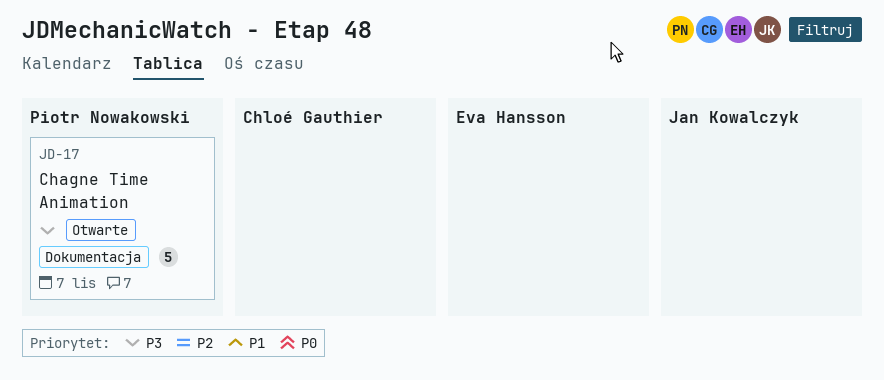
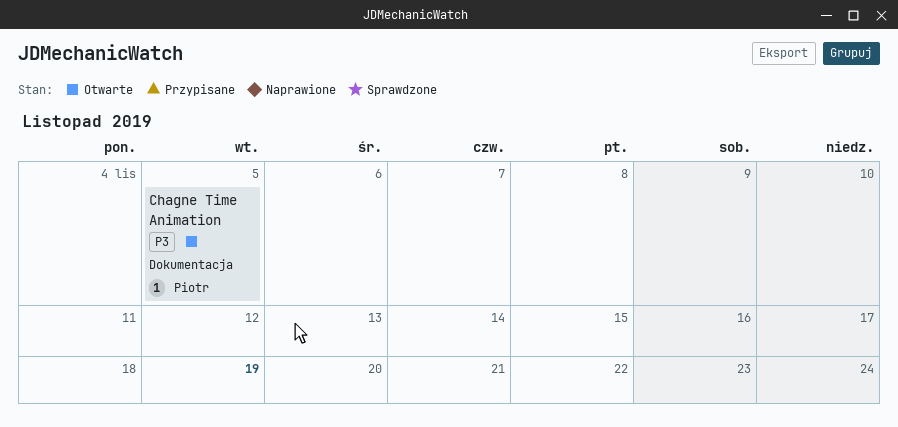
Chagne Time Animation, estimate: 5 -> 1
Chagne Time Animation, due: Nov 7 -> Nov 5

